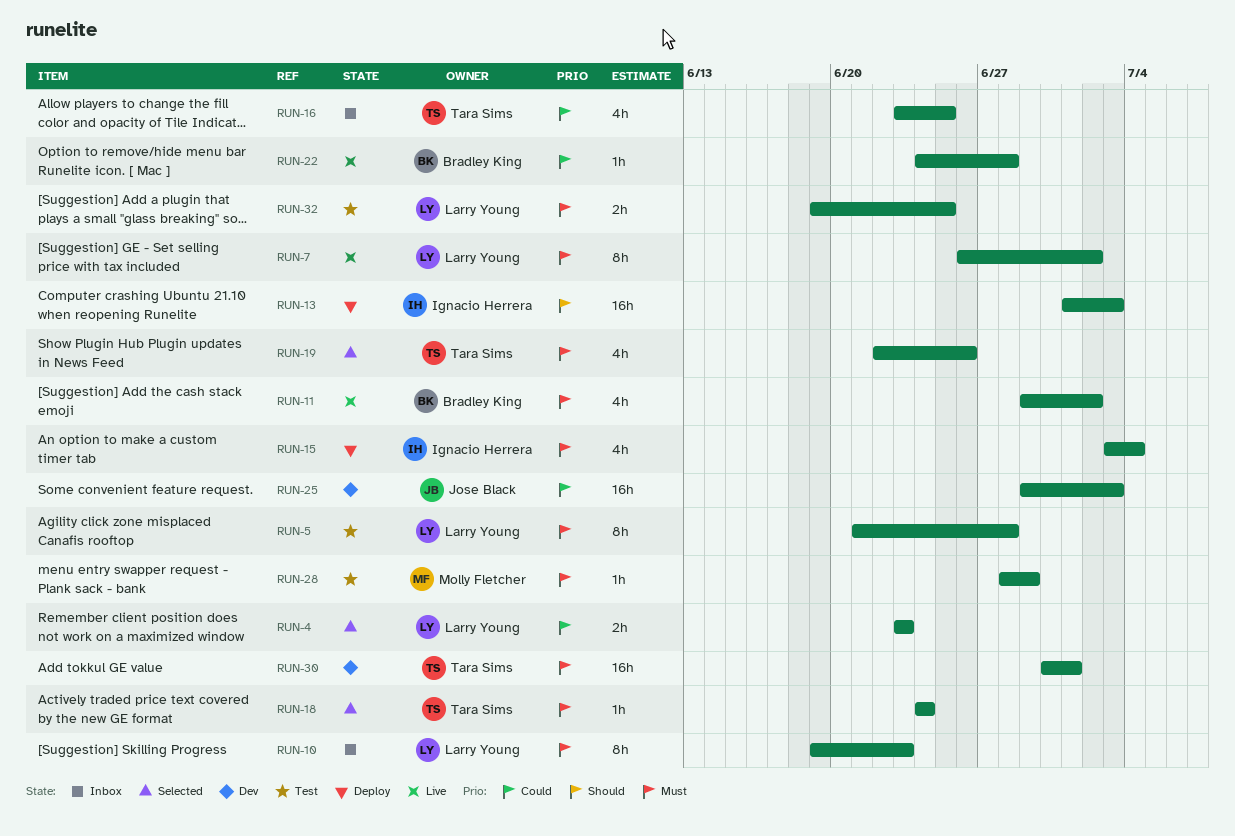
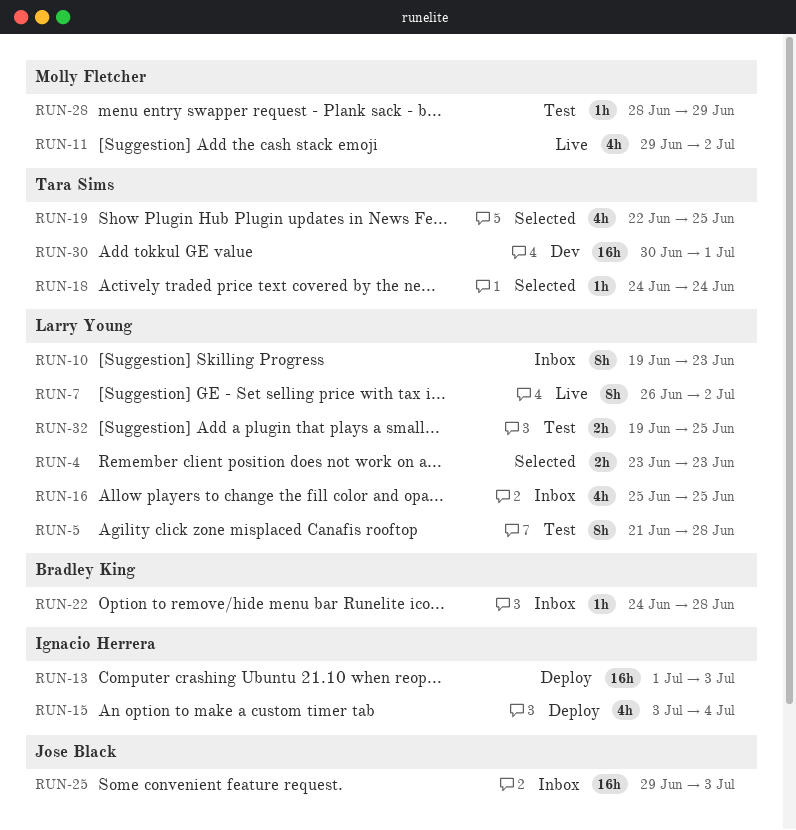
RUN-11, owner: Bradley King -> Molly Fletcher
RUN-16, owner: Tara Sims -> Larry Young
RUN-16, start: Jun 23 -> Jun 25
RUN-19, due: Jun 26 -> Jun 25
RUN-22, status: Live -> Inbox
RUN-25, status: Dev -> Inbox

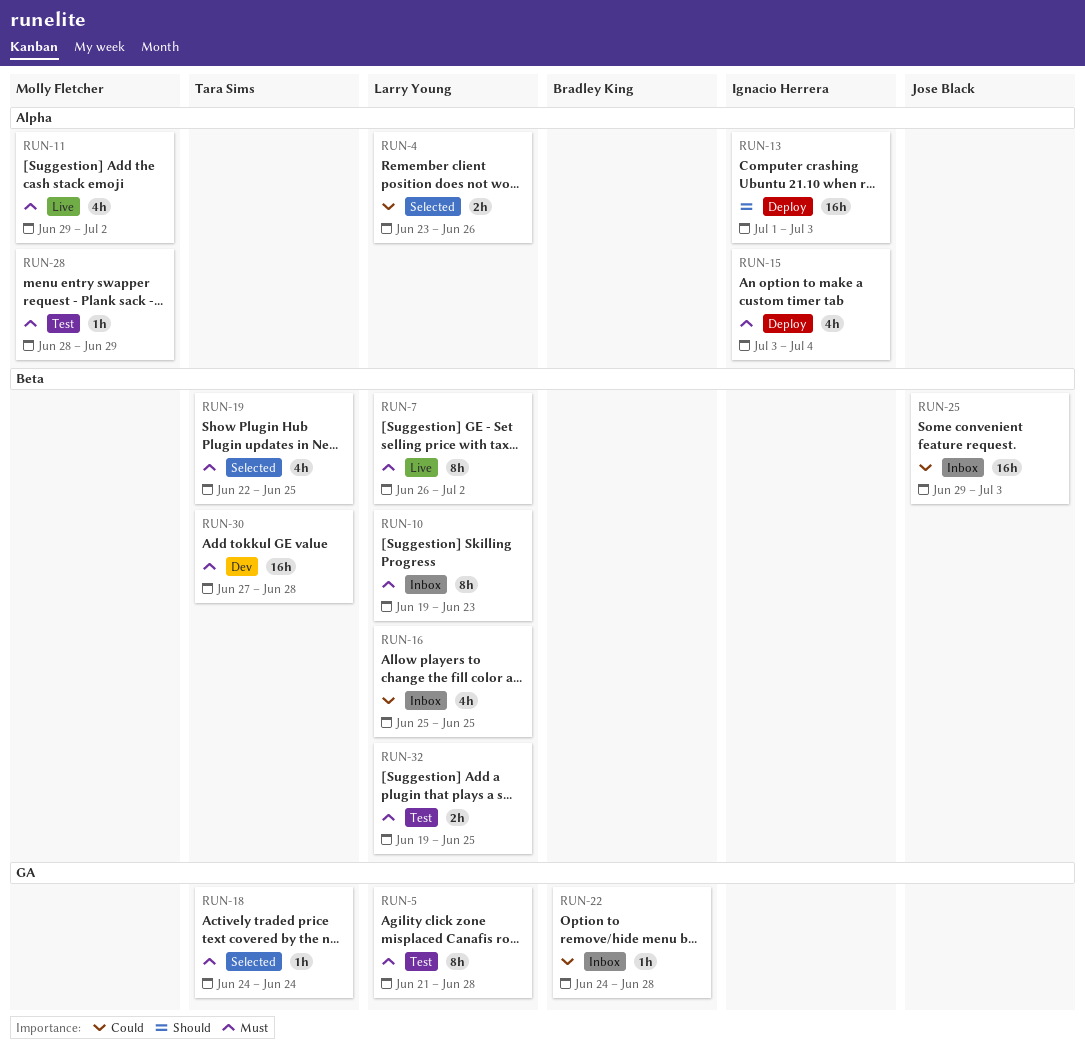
RUN-4, due: Jun 23 -> Jun 26
RUN-30, start: Jun 30 -> Jun 27
RUN-30, due: Jul 1 -> Jun 28

